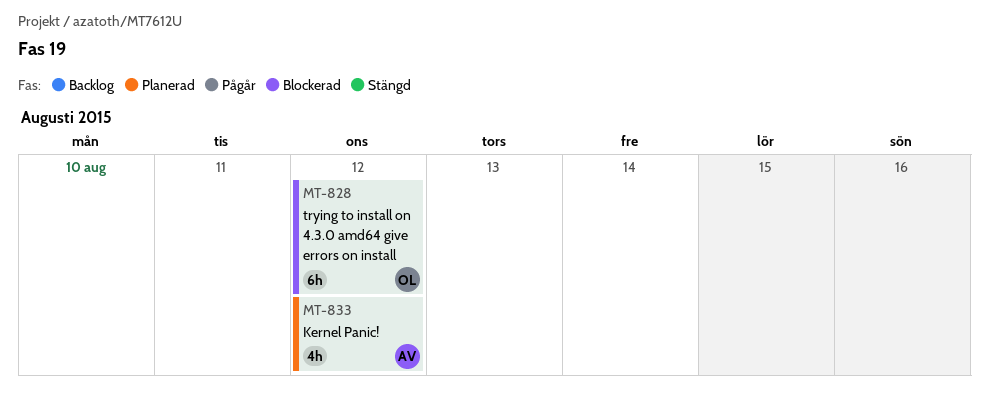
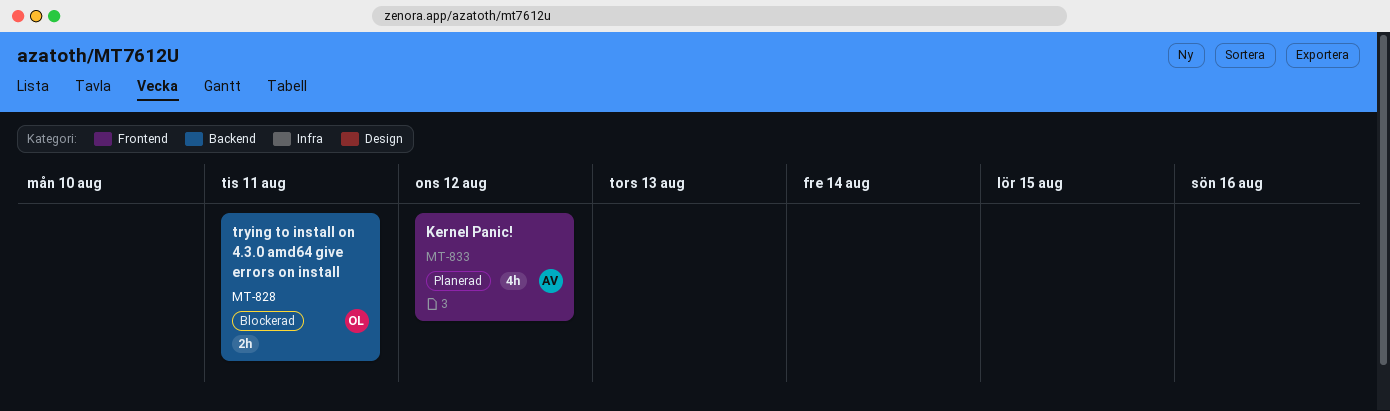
MT-828, estimate: 6h -> 2h
MT-828, due: Aug 12 -> Aug 11

